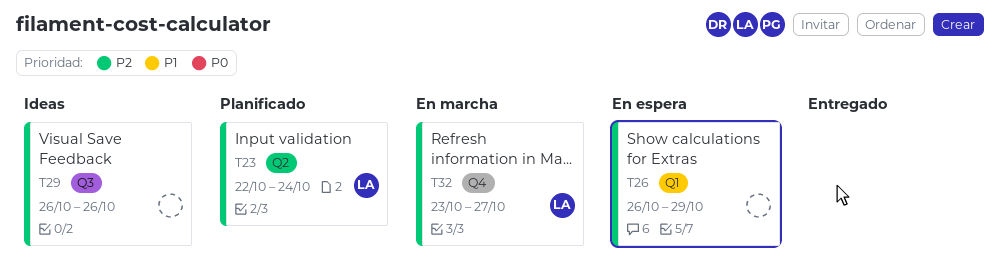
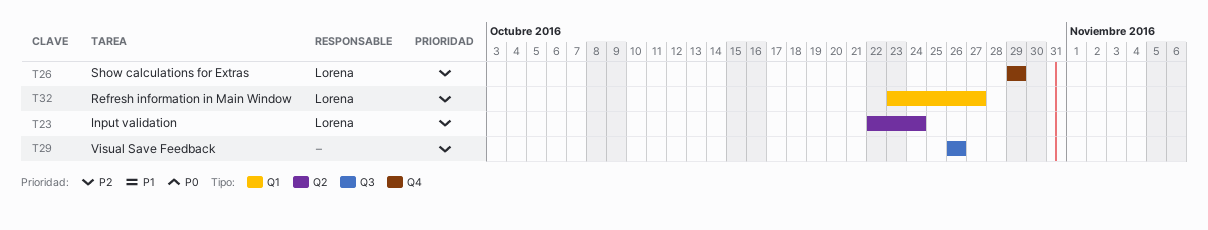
T26, owner: none -> Lorena
T26, label: Q1 -> Q4
T26, start: Oct 26 -> Oct 29
T32, label: Q4 -> Q1

